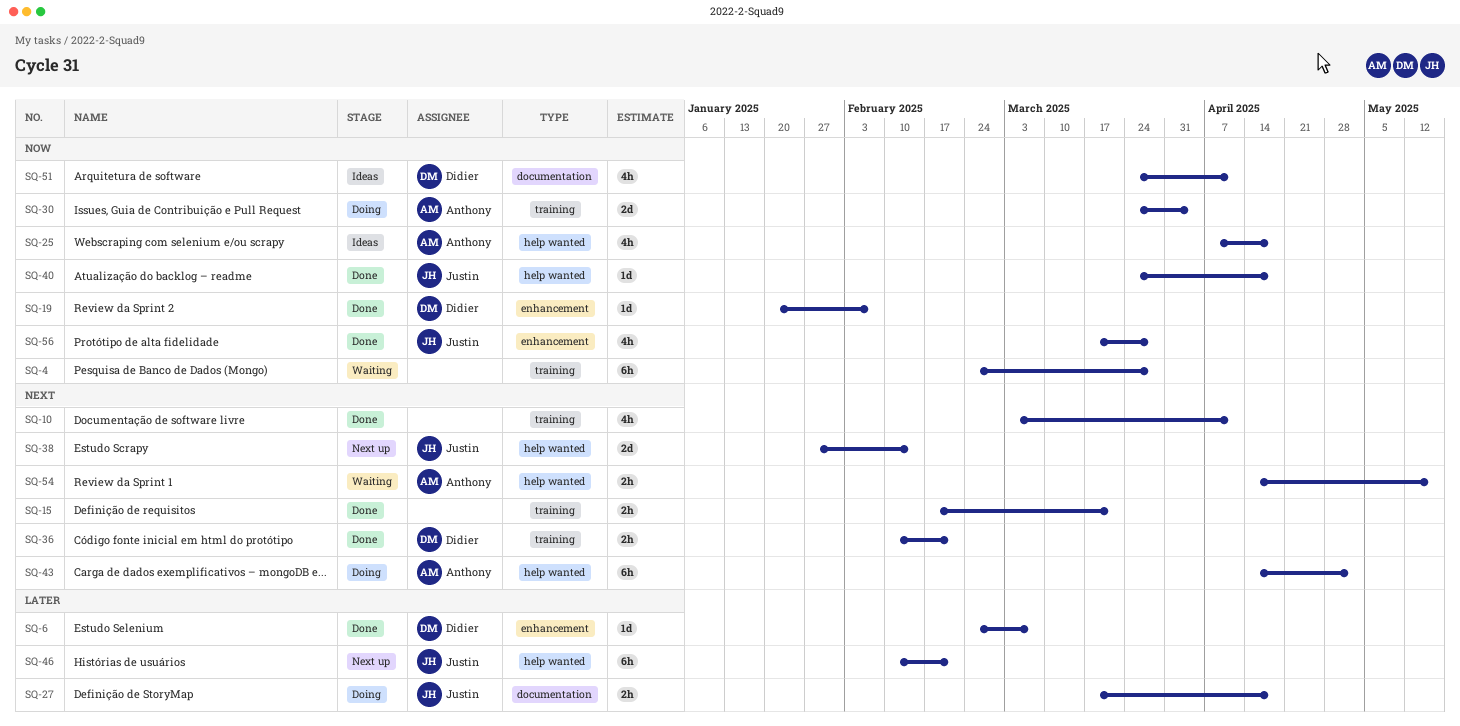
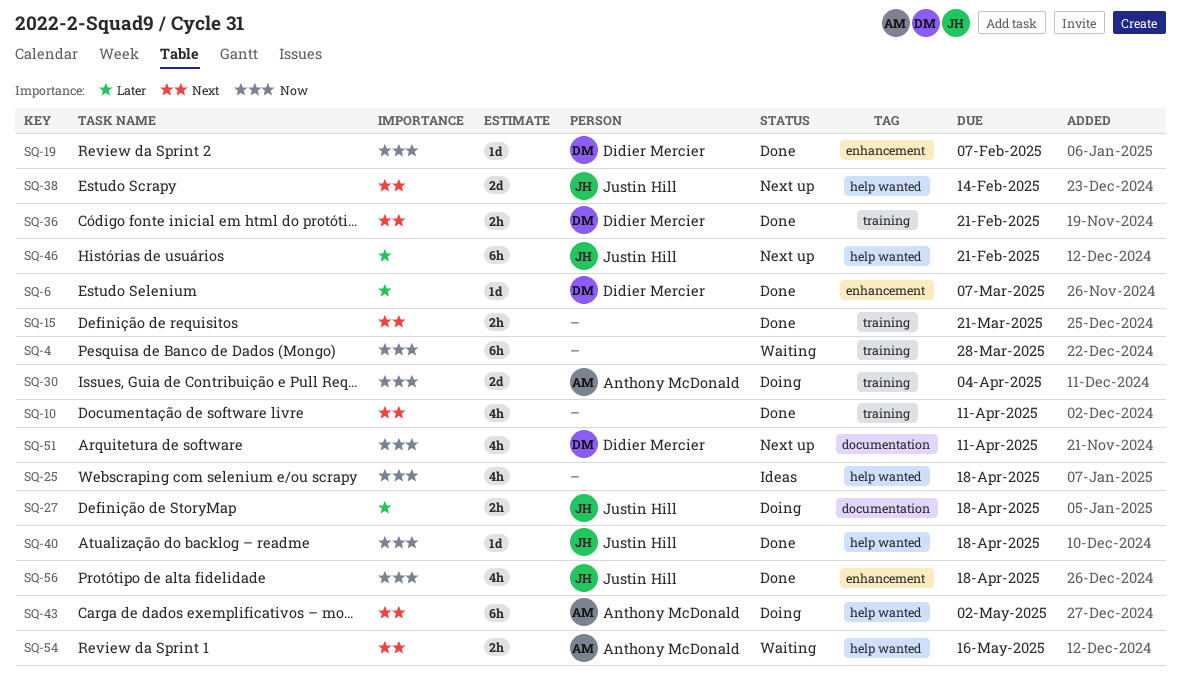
SQ-25, owner: Anthony McDonald -> none
SQ-51, status: Ideas -> Next up
SQ-56, due: Mar 28 -> Apr 18

